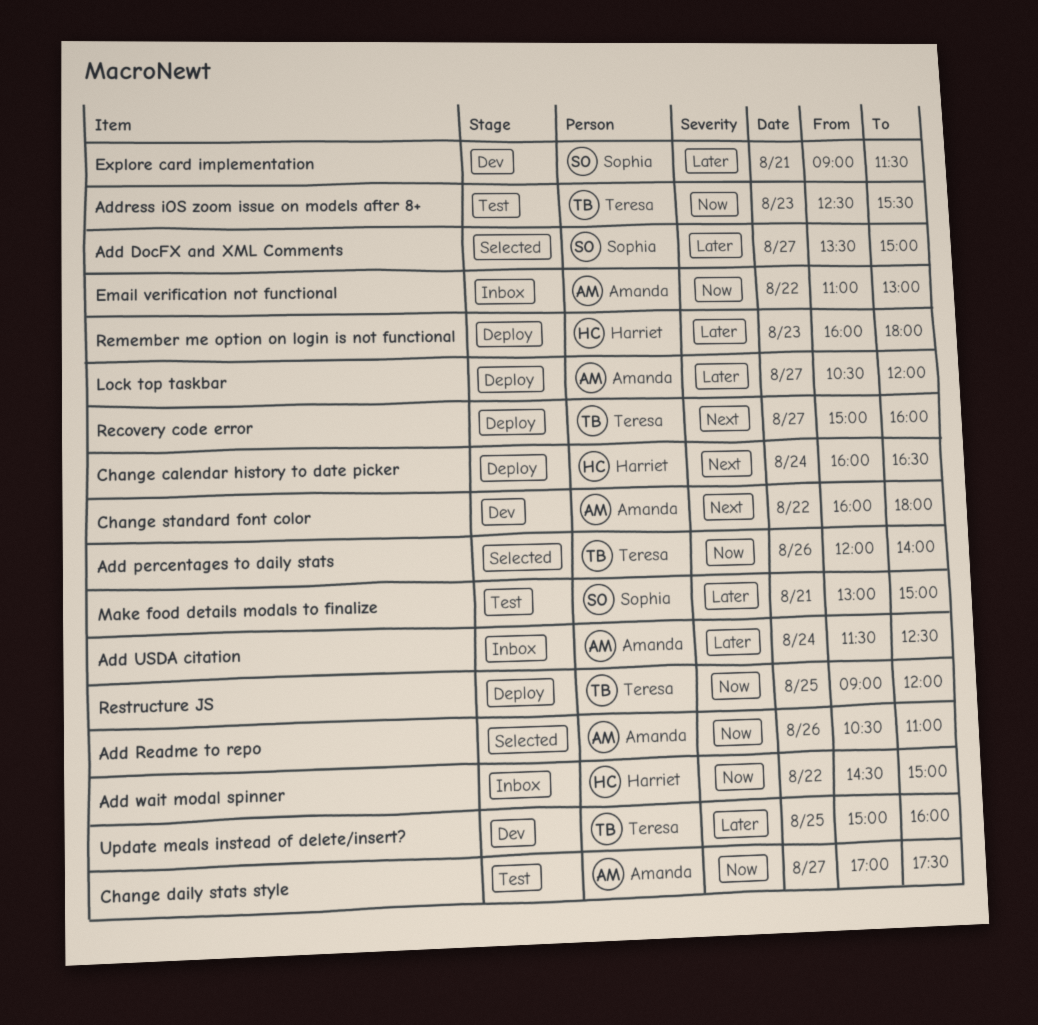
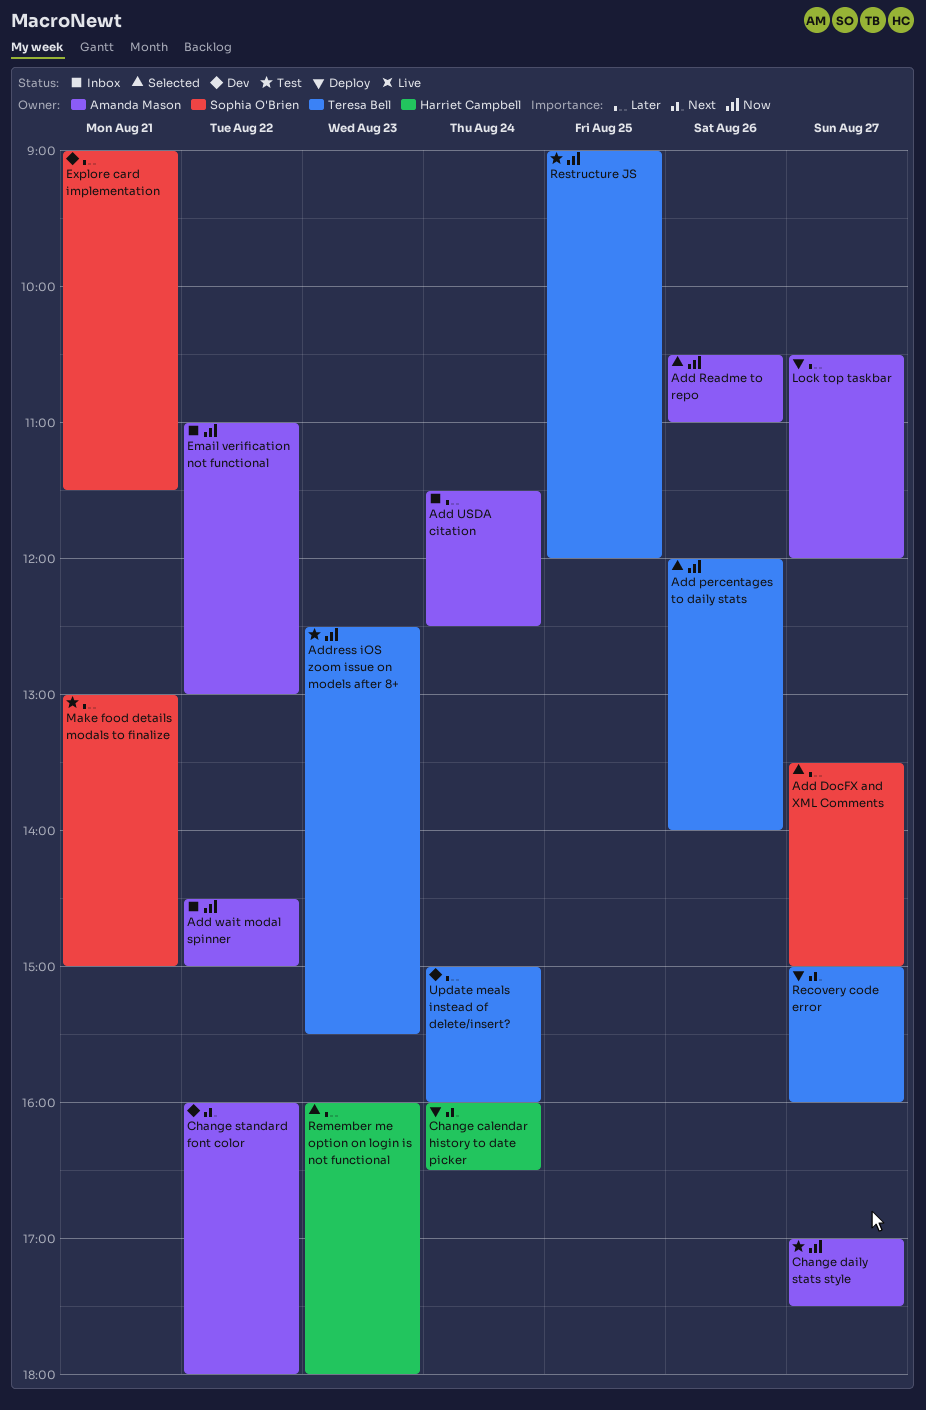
Add wait modal spinner, owner: Harriet Campbell -> Amanda Mason
Remember me option on login is not functional, status: Deploy -> Selected
Restructure JS, status: Deploy -> Test
Update meals instead of delete/insert?, day: Aug 25 -> Aug 24

